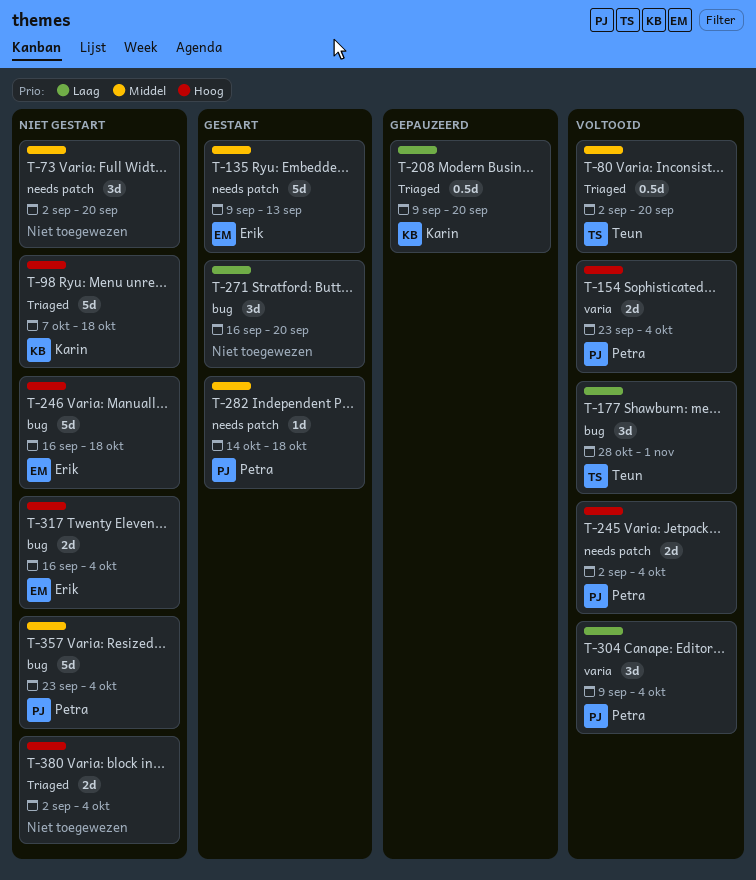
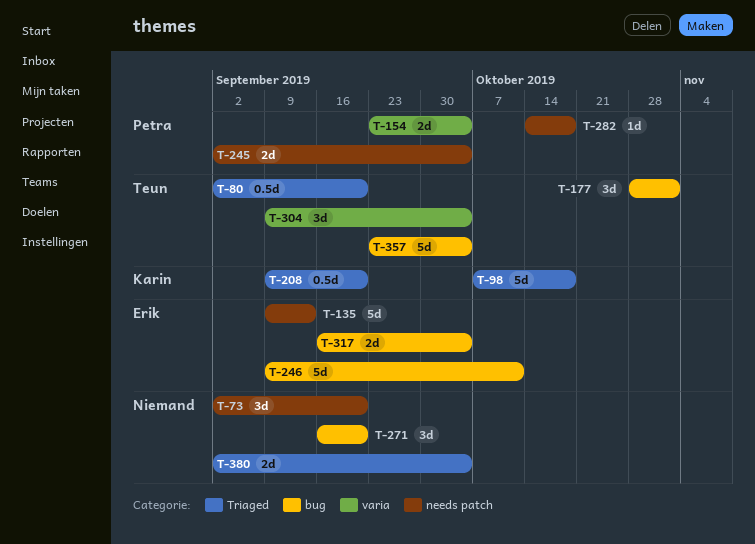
T-246, start: Sep 16 -> Sep 9
T-246, due: Oct 18 -> Oct 11
T-304, owner: Petra -> Teun
T-357, owner: Petra -> Teun

